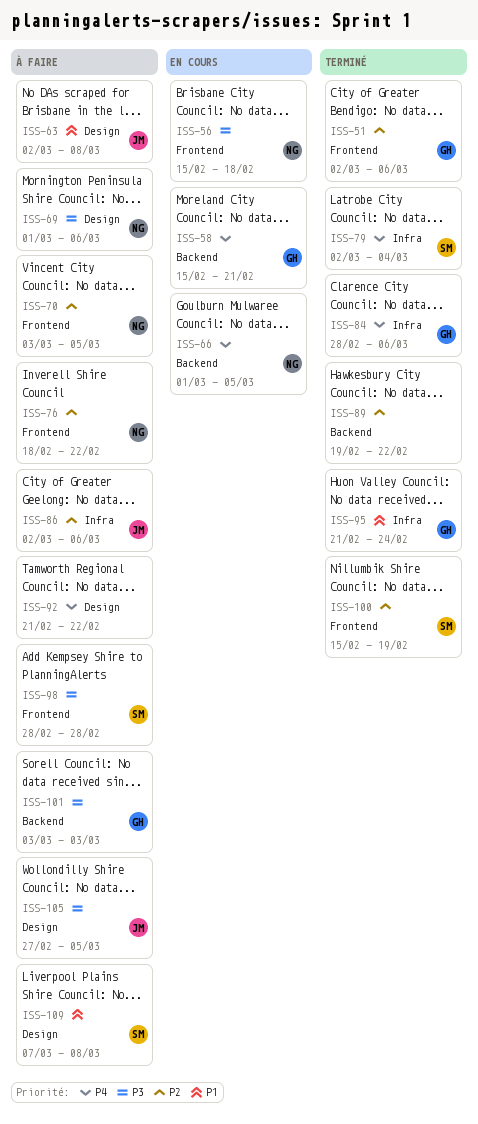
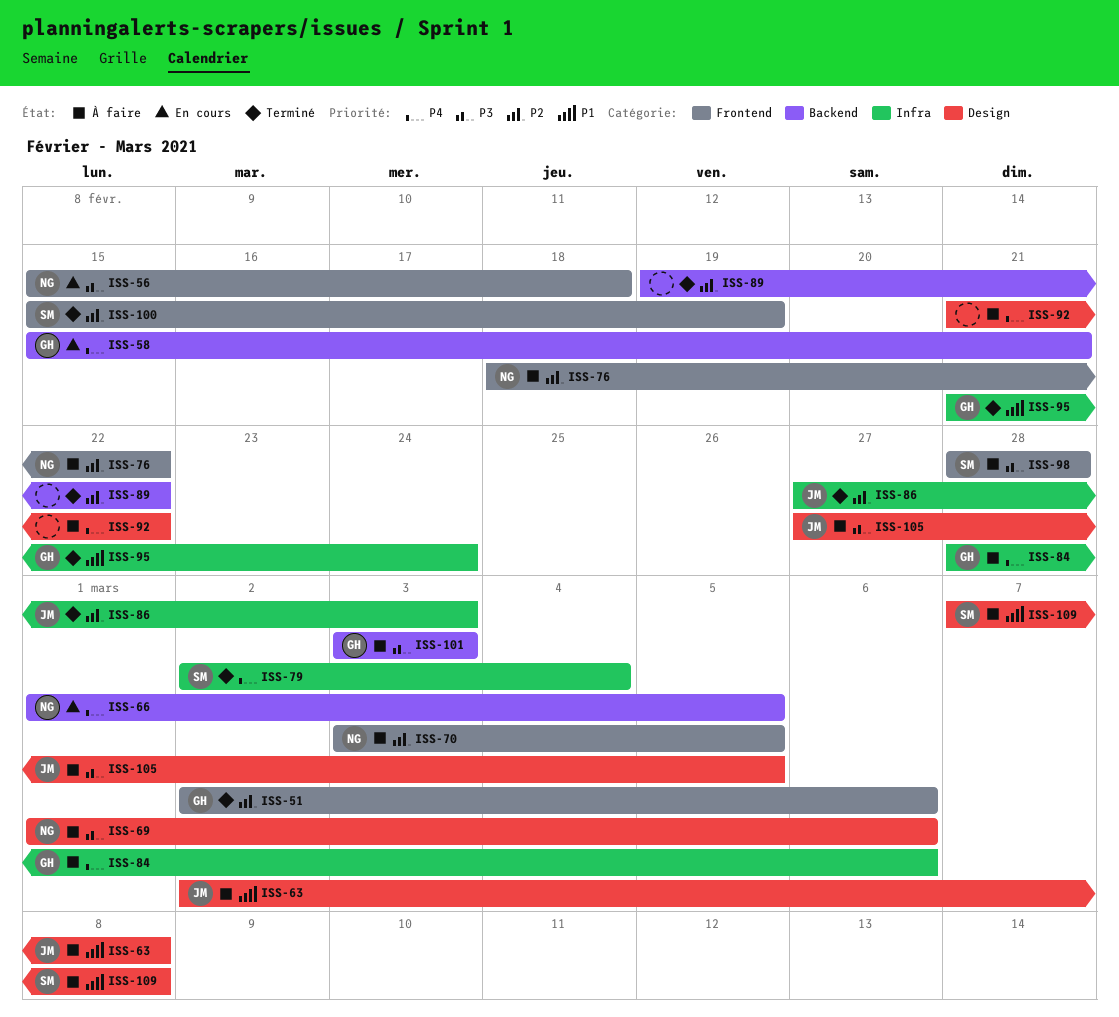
ISS-84, status: Terminé -> À faire
ISS-86, status: À faire -> Terminé
ISS-86, start: Mar 2 -> Feb 27
ISS-86, due: Mar 6 -> Mar 3

